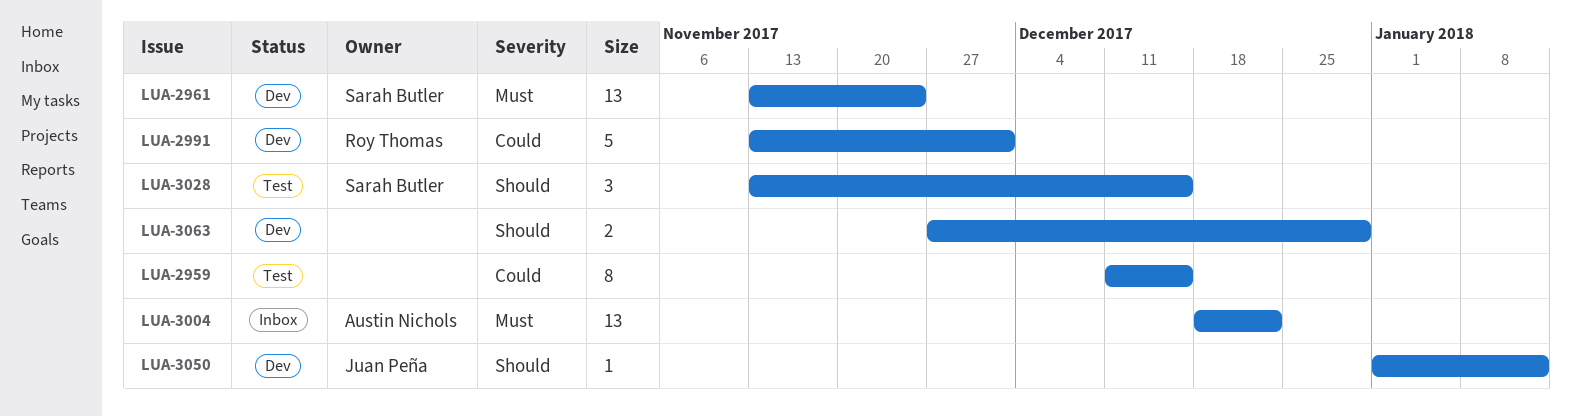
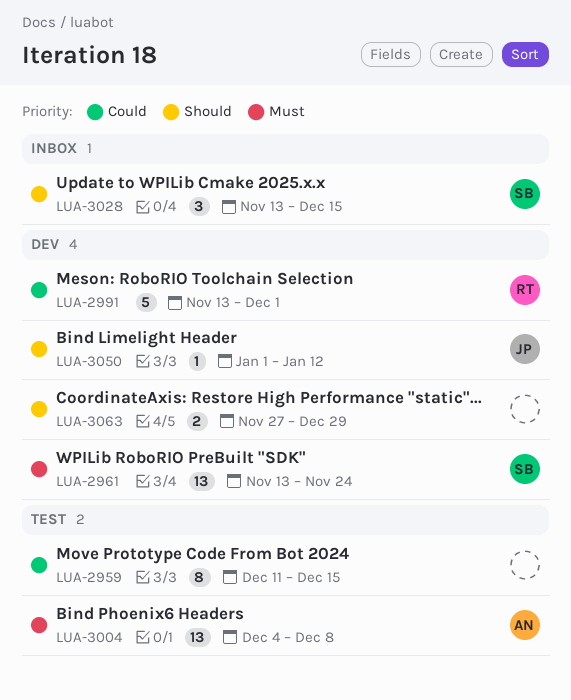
LUA-3004, status: Inbox -> Test
LUA-3004, start: Dec 18 -> Dec 4
LUA-3004, due: Dec 22 -> Dec 8
LUA-3028, status: Test -> Inbox

